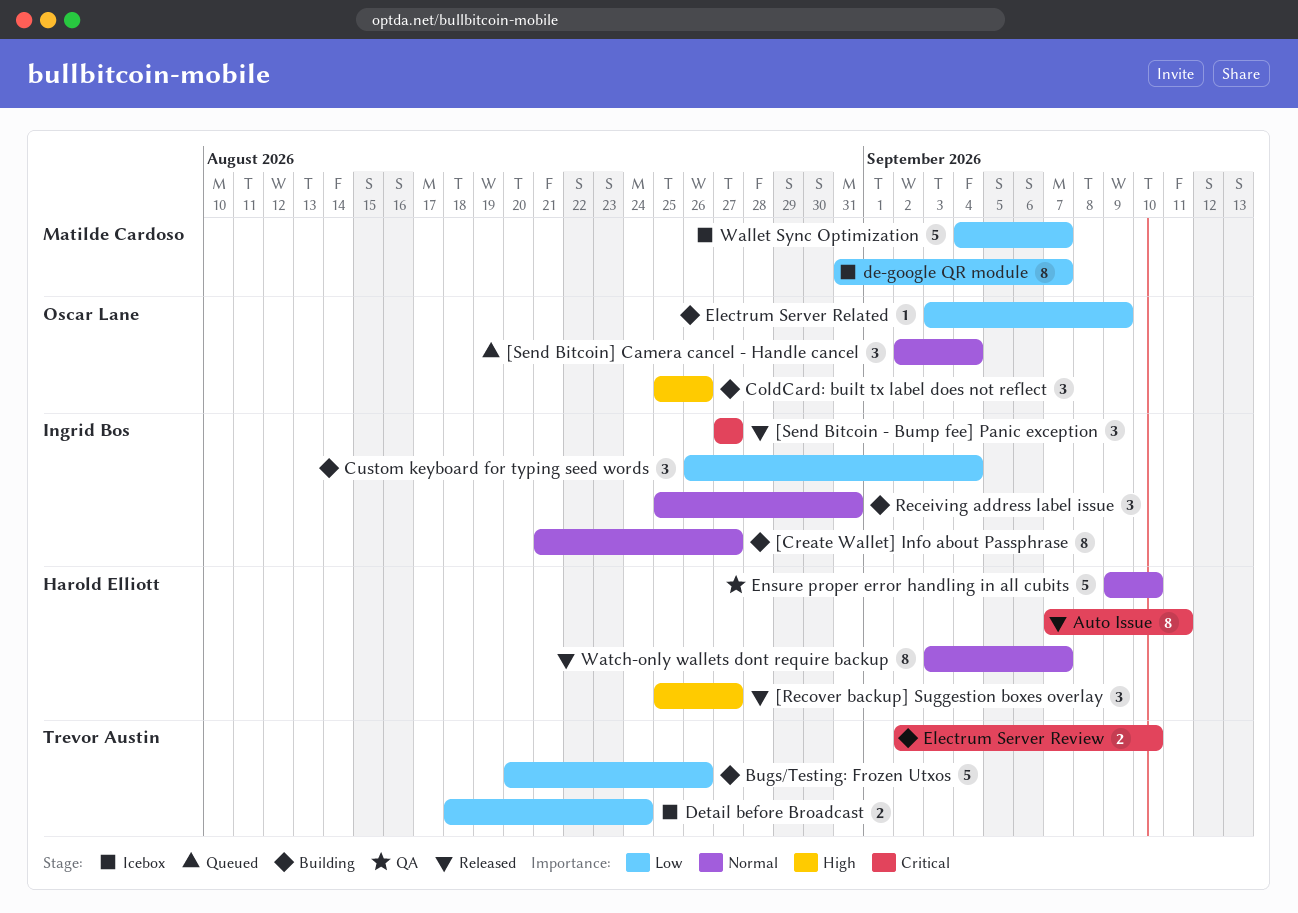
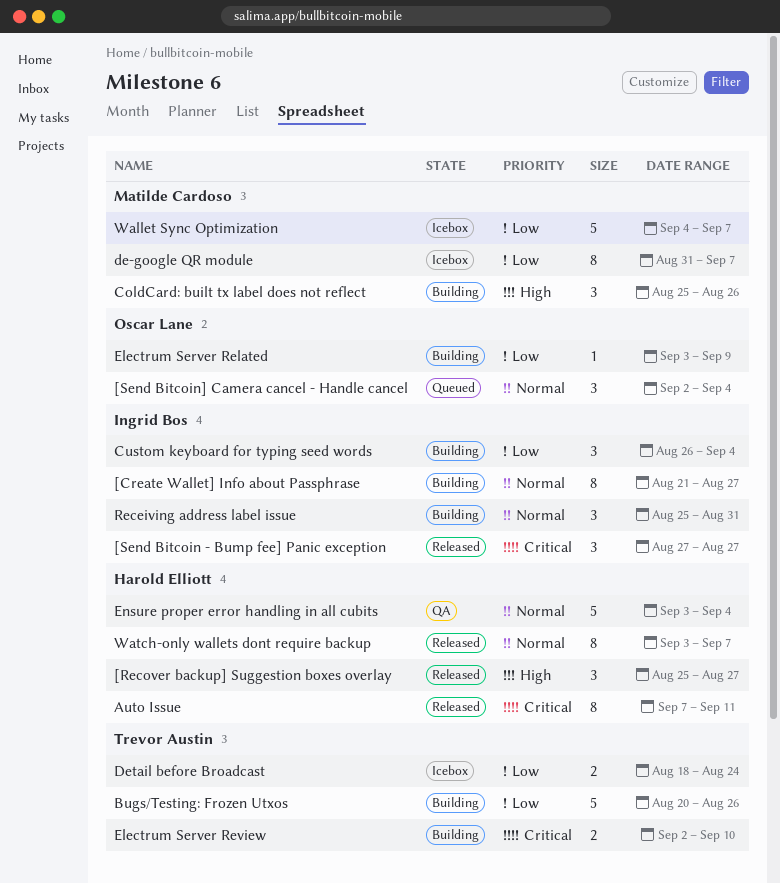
ColdCard: built tx label does not reflect, owner: Oscar Lane -> Matilde Cardoso
Ensure proper error handling in all cubits, start: Sep 9 -> Sep 3
Ensure proper error handling in all cubits, due: Sep 10 -> Sep 4

